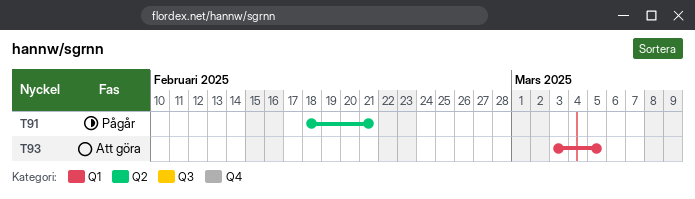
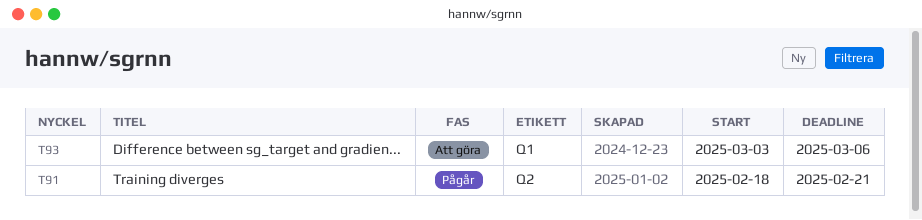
T93, due: Mar 5 -> Mar 6

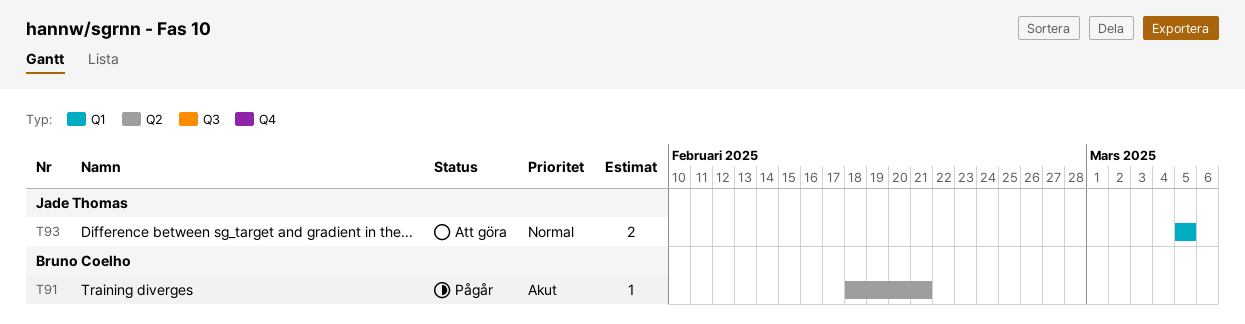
T93, start: Mar 3 -> Mar 5
T93, due: Mar 6 -> Mar 5

